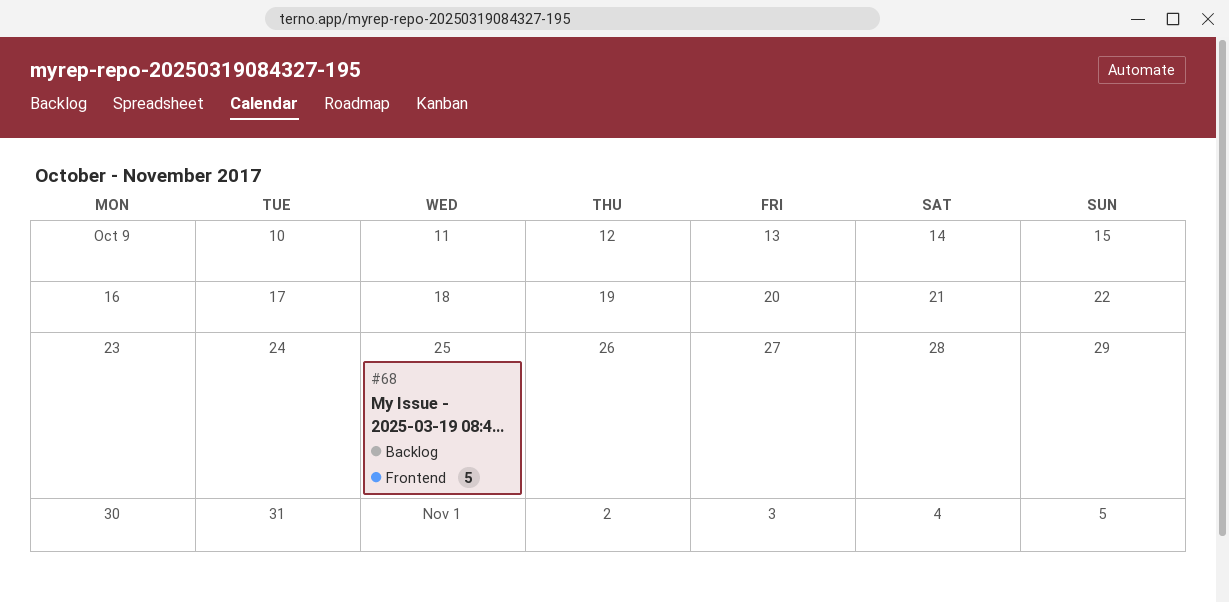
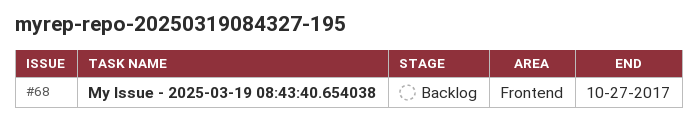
#68, due: Oct 25 -> Oct 27

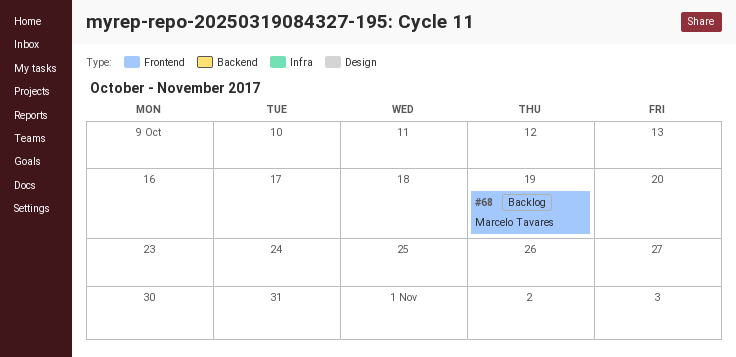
#68, due: Oct 27 -> Oct 19

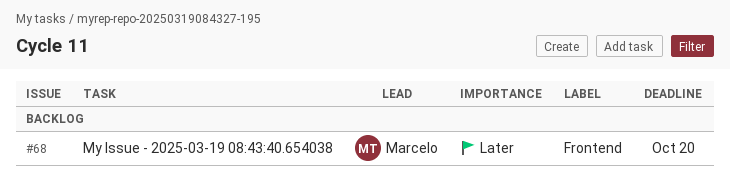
#68, due: Oct 19 -> Oct 20

